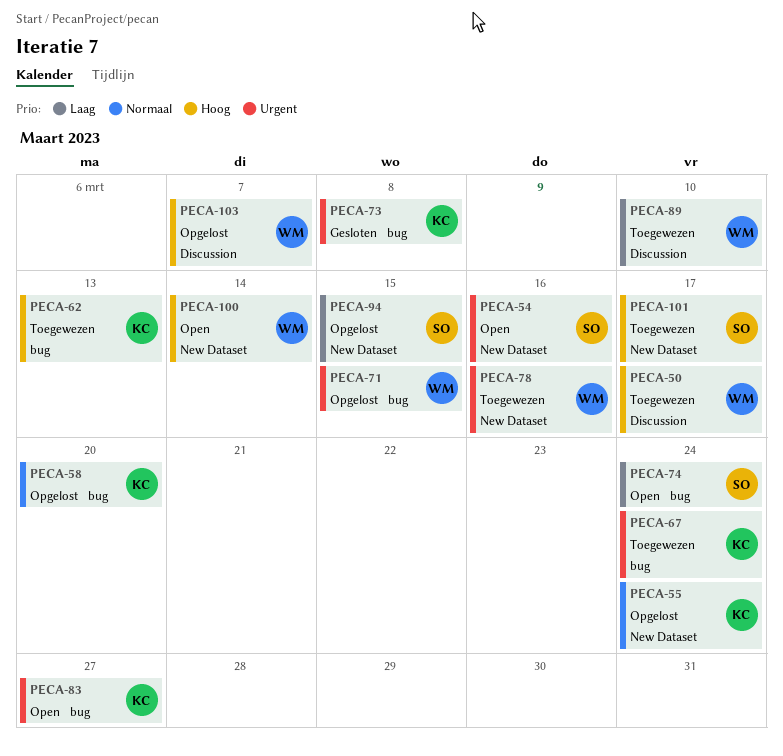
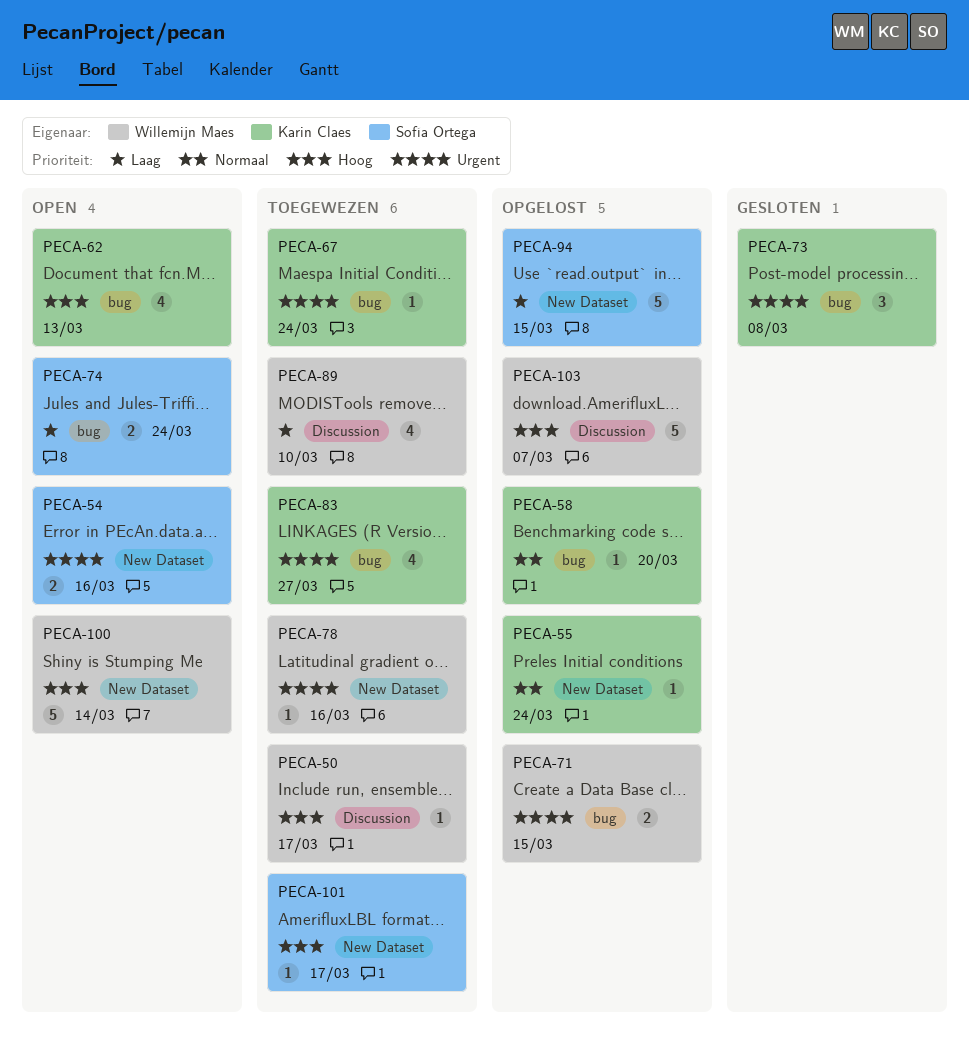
PECA-62, status: Toegewezen -> Open
PECA-83, status: Open -> Toegewezen

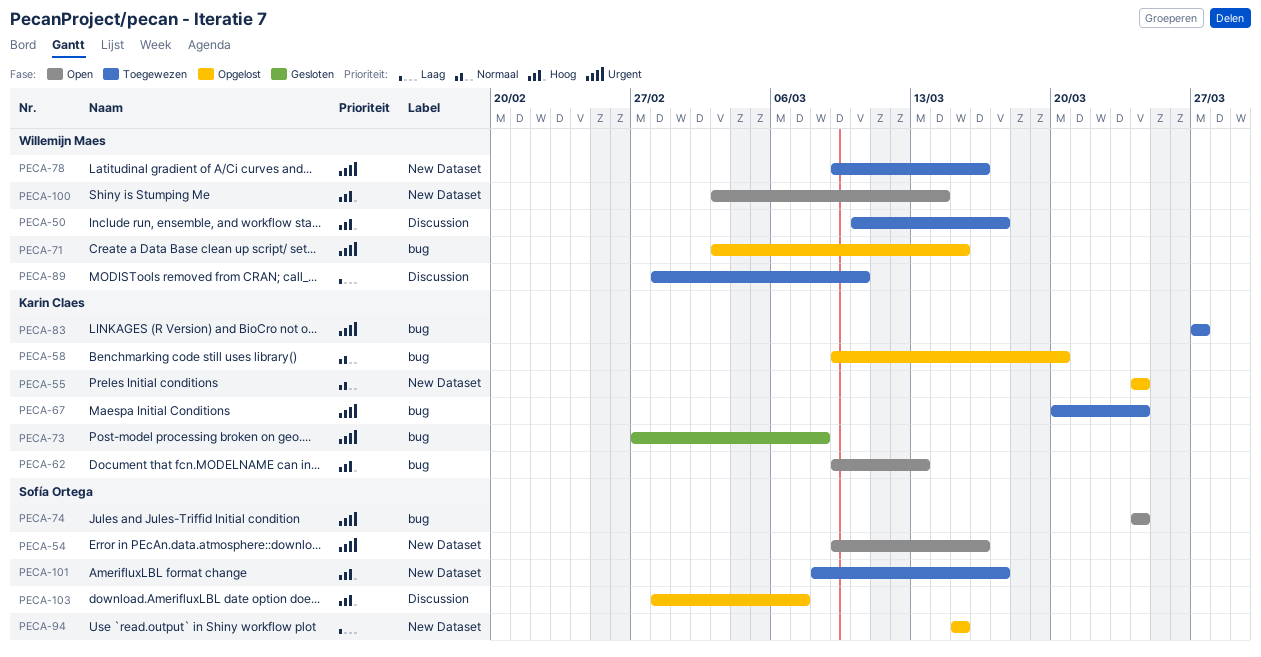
PECA-74, priority: Laag -> Urgent
PECA-103, owner: Willemijn Maes -> Sofía Ortega

